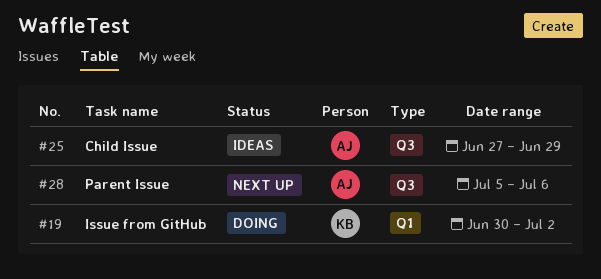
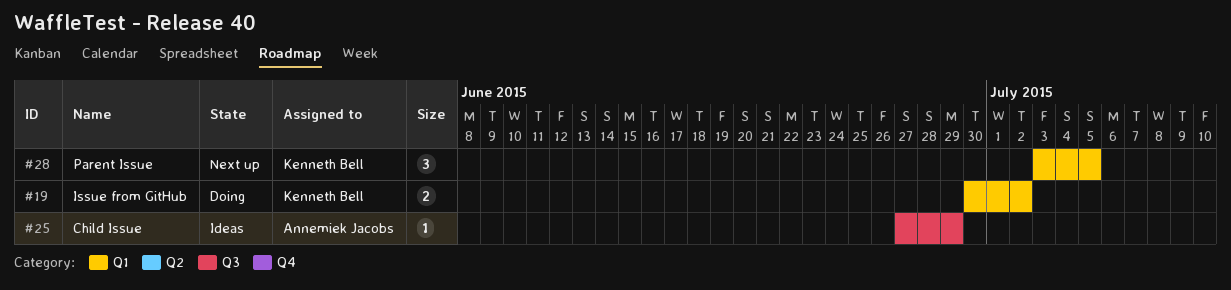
#28, owner: Annemiek Jacobs -> Kenneth Bell
#28, label: Q3 -> Q1
#28, start: Jul 5 -> Jul 3
#28, due: Jul 6 -> Jul 5

